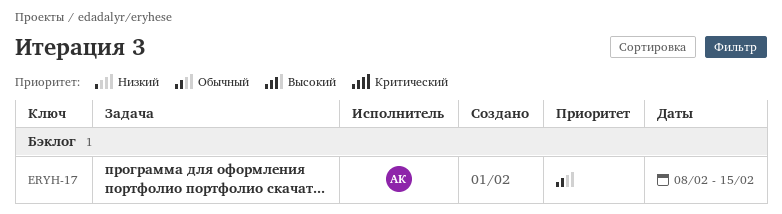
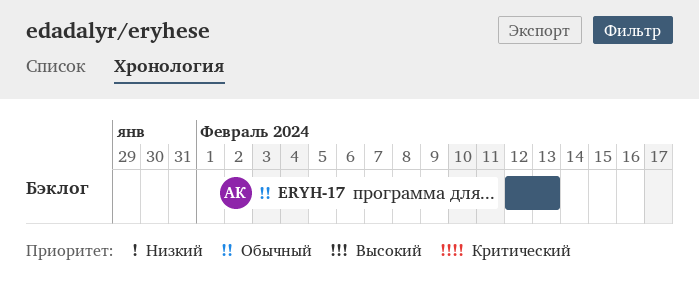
ERYH-17, start: Feb 8 -> Feb 12
ERYH-17, due: Feb 15 -> Feb 13

